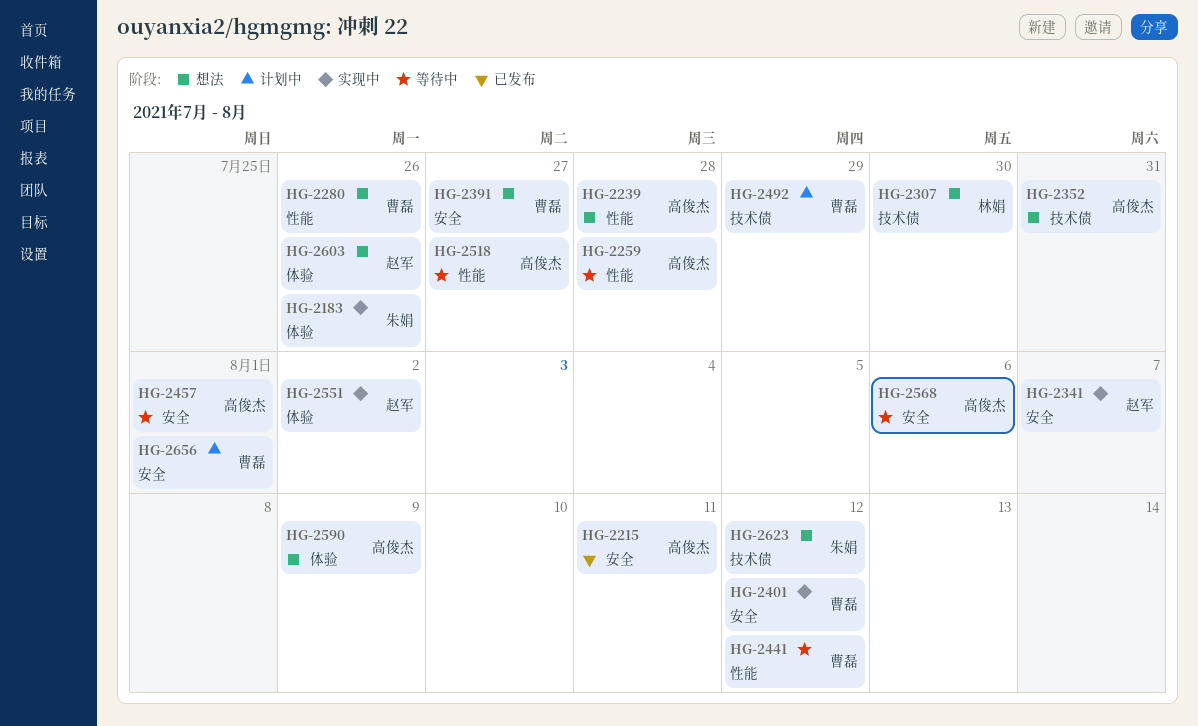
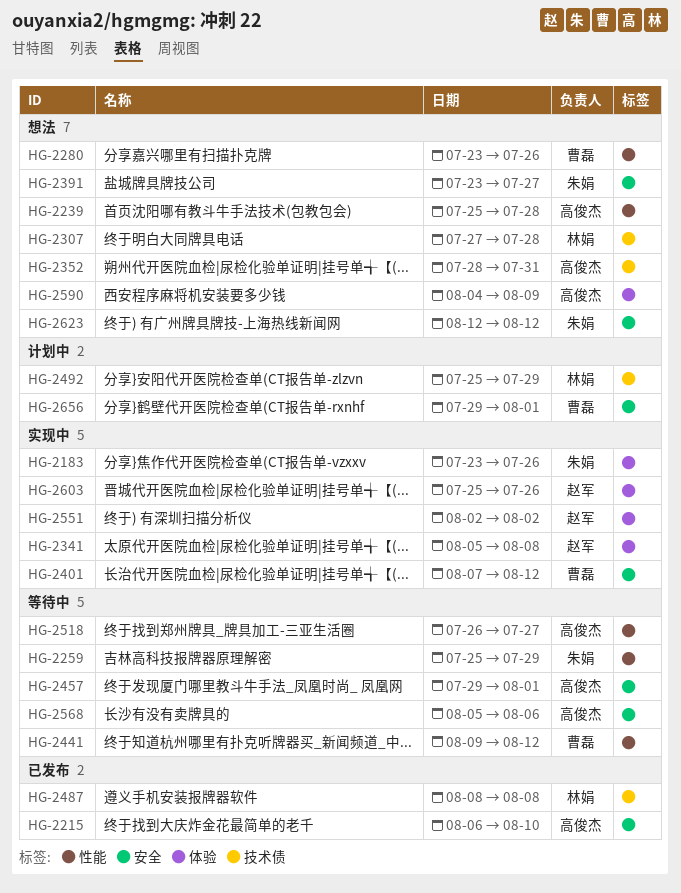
HG-2215, due: Aug 11 -> Aug 10
HG-2259, owner: 高俊杰 -> 朱娟
HG-2259, due: Jul 28 -> Jul 29
HG-2307, due: Jul 30 -> Jul 28
HG-2341, label: 安全 -> 体验
HG-2341, due: Aug 7 -> Aug 8
HG-2391, owner: 曹磊 -> 朱娟
HG-2487: none -> present
HG-2492, owner: 曹磊 -> 林娟
HG-2603, status: 想法 -> 实现中
HG-2623, label: 技术债 -> 安全

